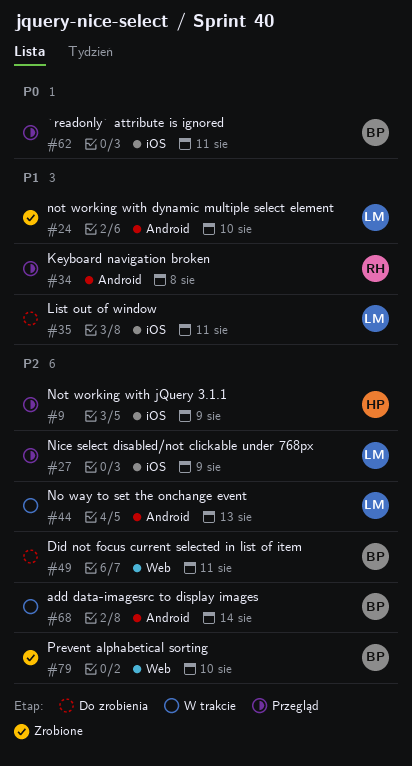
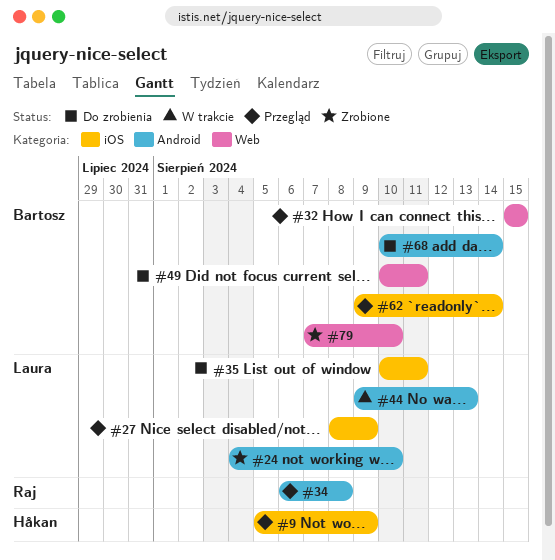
#32: none -> present
#62, due: Aug 11 -> Aug 14
#68, status: W trakcie -> Do zrobienia

